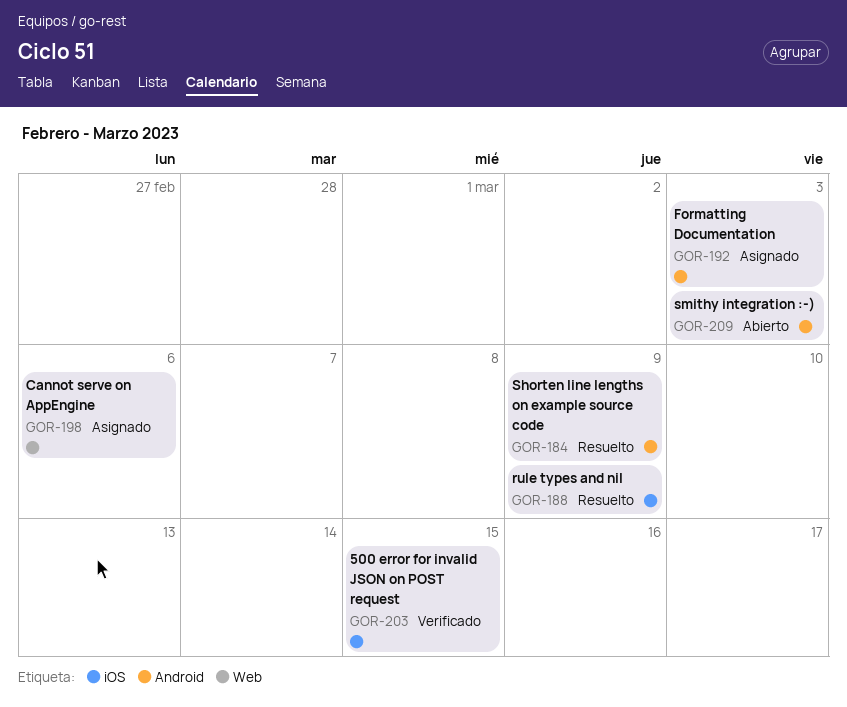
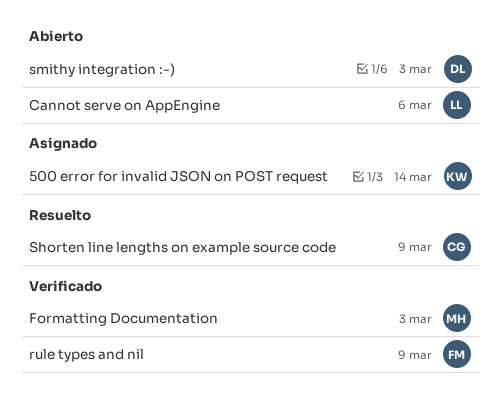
500 error for invalid JSON on POST request, status: Verificado -> Asignado
500 error for invalid JSON on POST request, due: Mar 15 -> Mar 14
Cannot serve on AppEngine, status: Asignado -> Abierto
Formatting Documentation, status: Asignado -> Verificado
rule types and nil, status: Resuelto -> Verificado

